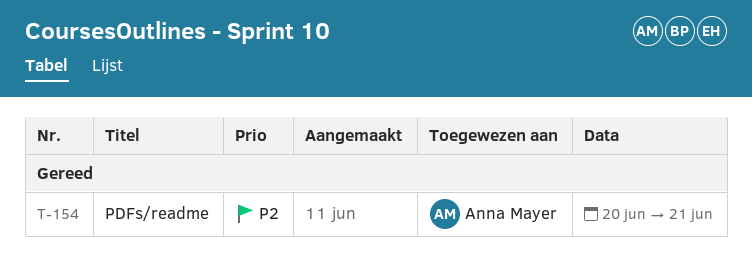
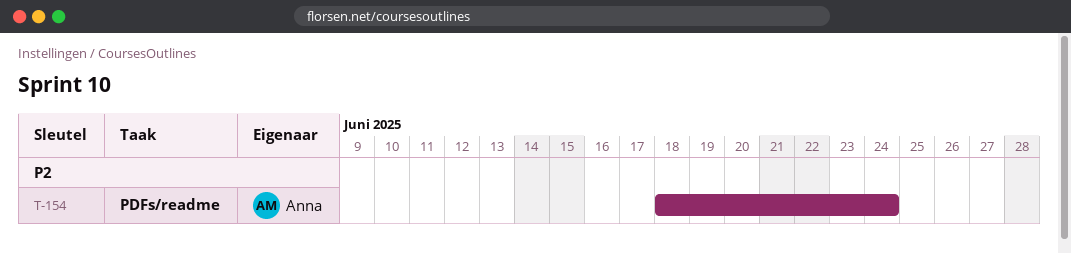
T-154, start: Jun 20 -> Jun 18
T-154, due: Jun 21 -> Jun 24

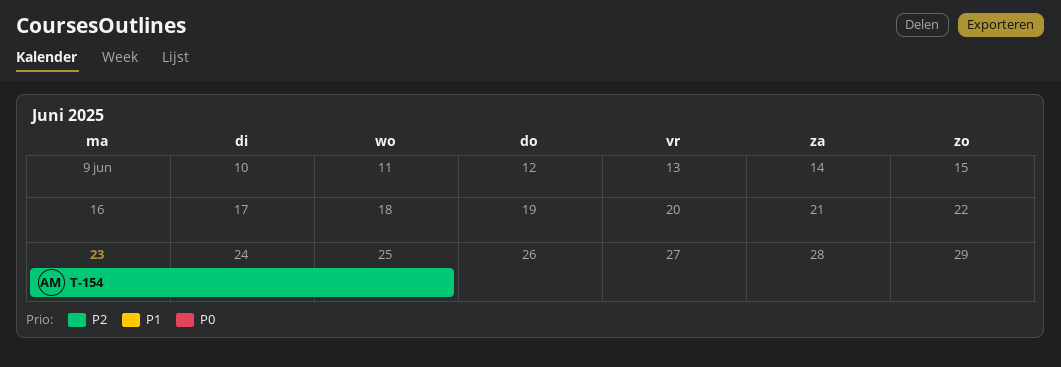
T-154, start: Jun 18 -> Jun 23
T-154, due: Jun 24 -> Jun 25

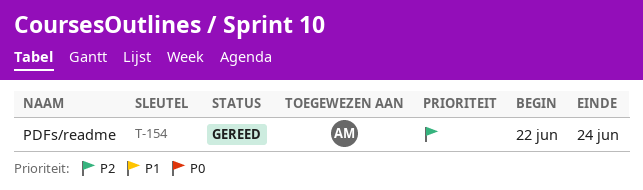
T-154, start: Jun 23 -> Jun 22
T-154, due: Jun 25 -> Jun 24

